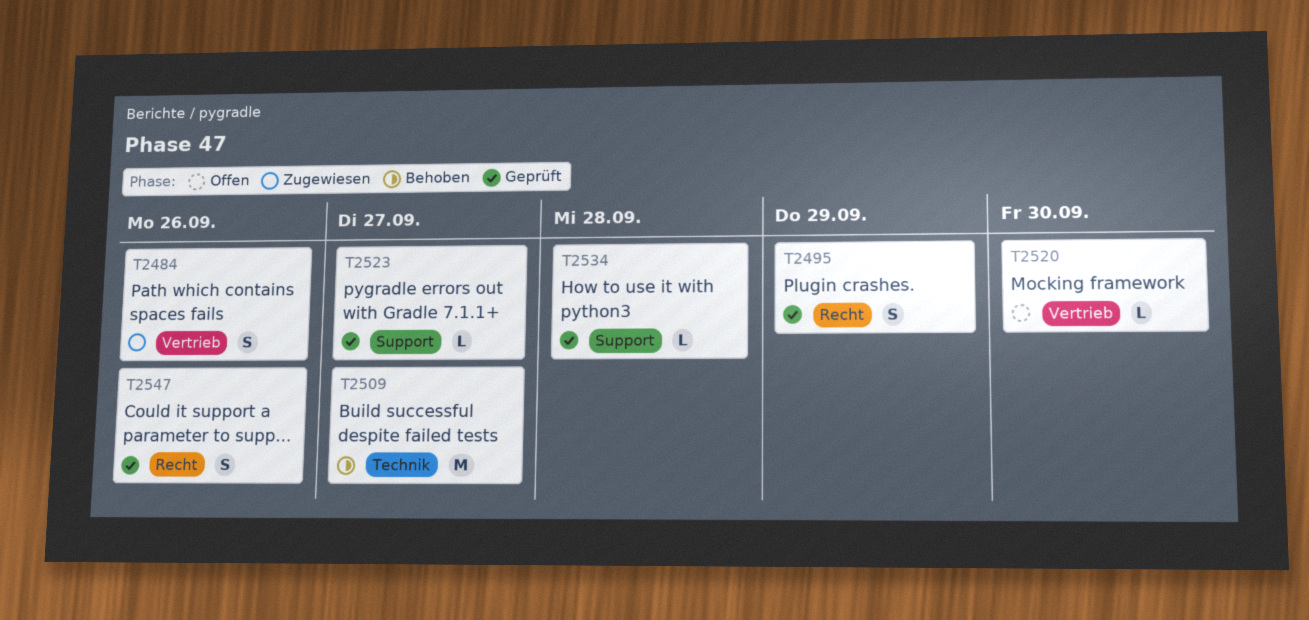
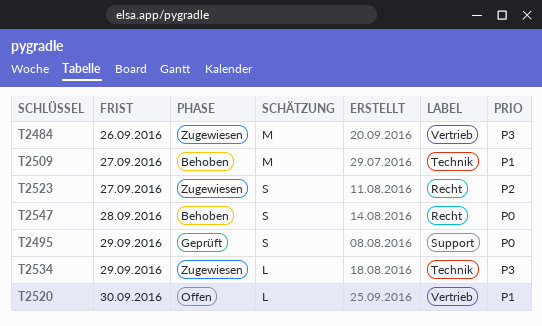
T2484, estimate: S -> M
T2495, label: Recht -> Support
T2523, status: Geprüft -> Zugewiesen
T2523, label: Support -> Recht
T2523, estimate: L -> S
T2534, status: Geprüft -> Zugewiesen
T2534, label: Support -> Technik
T2534, due: Sep 28 -> Sep 29
T2547, status: Geprüft -> Behoben
T2547, due: Sep 26 -> Sep 28

